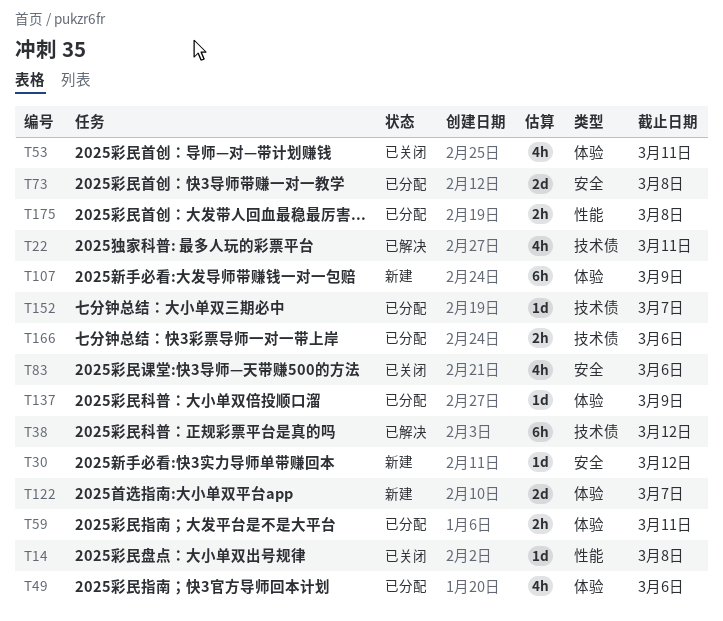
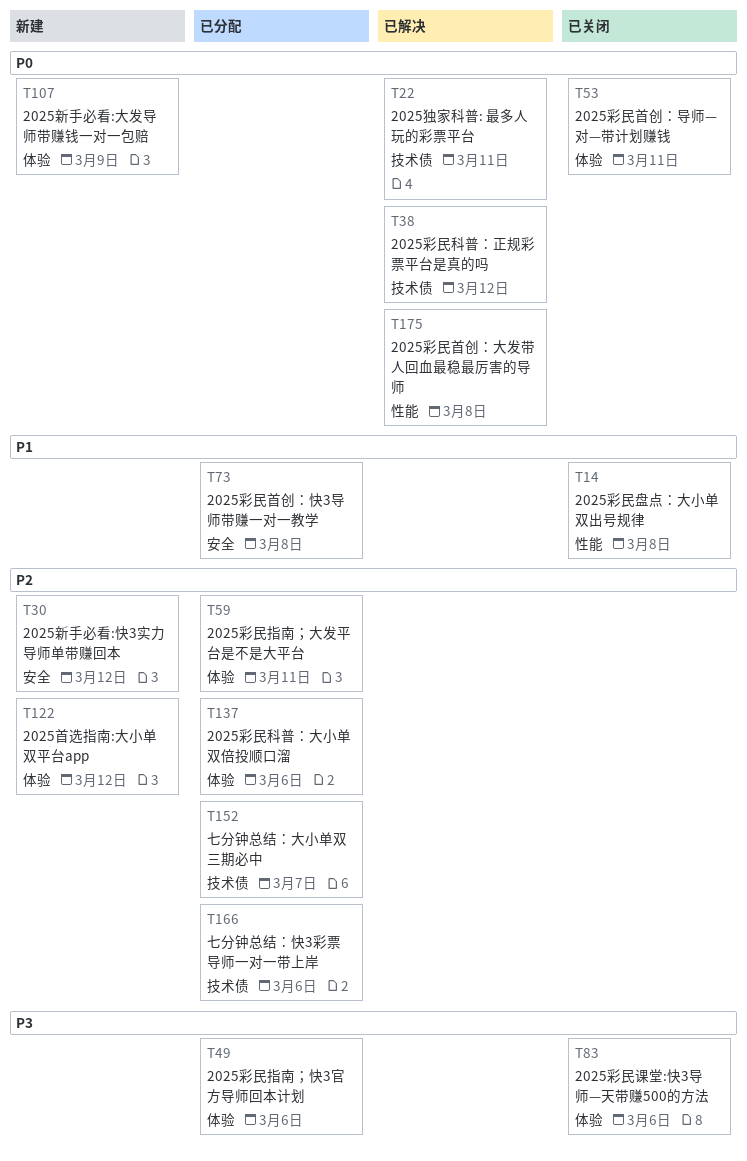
T83, label: 安全 -> 体验
T122, due: Mar 7 -> Mar 12
T137, due: Mar 9 -> Mar 6
T175, status: 已分配 -> 已解决

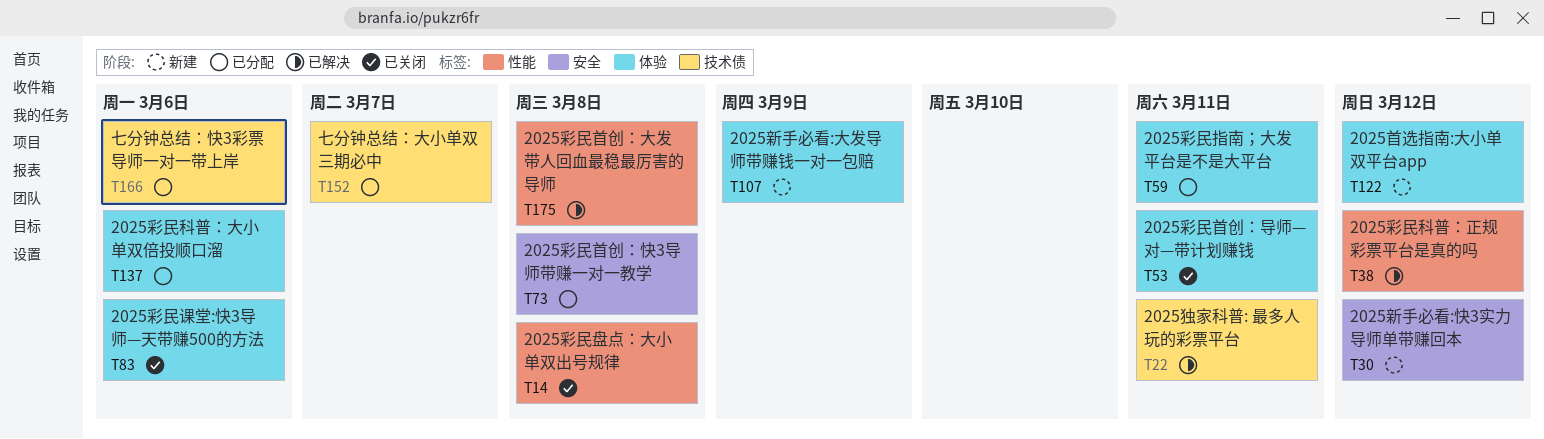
T38, label: 技术债 -> 性能
T49: present -> none

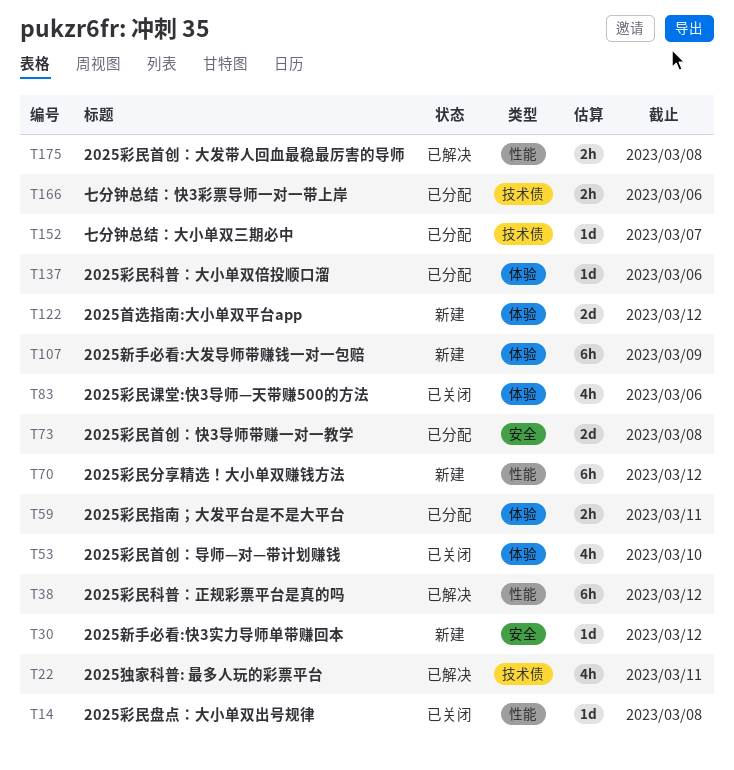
T53, due: Mar 11 -> Mar 10
T70: none -> present

